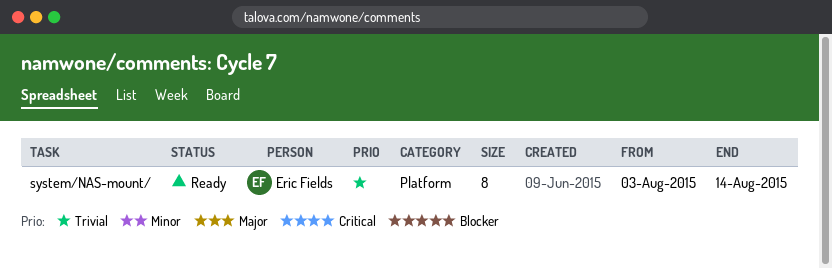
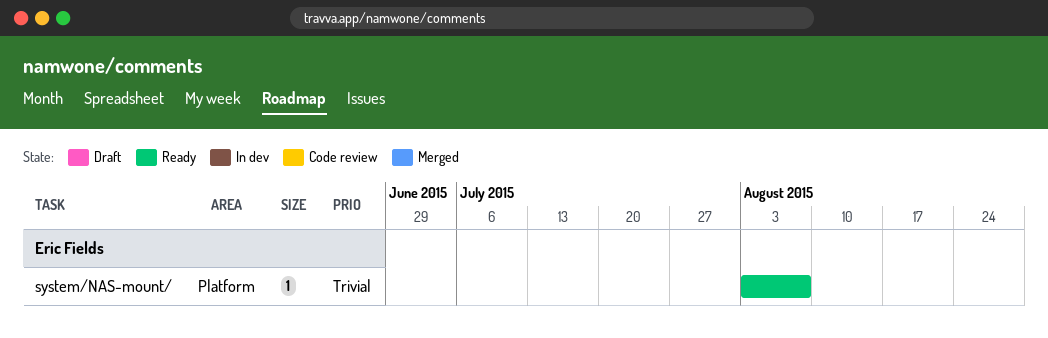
system/NAS-mount/, estimate: 8 -> 1
system/NAS-mount/, due: Aug 14 -> Aug 7

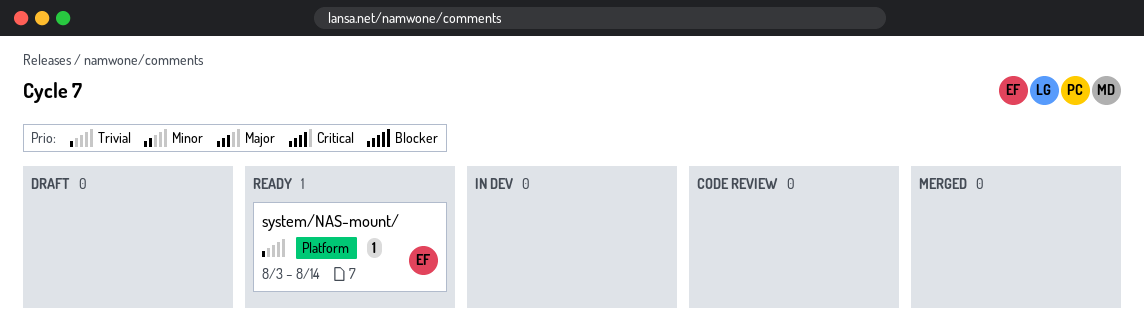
system/NAS-mount/, due: Aug 7 -> Aug 14

